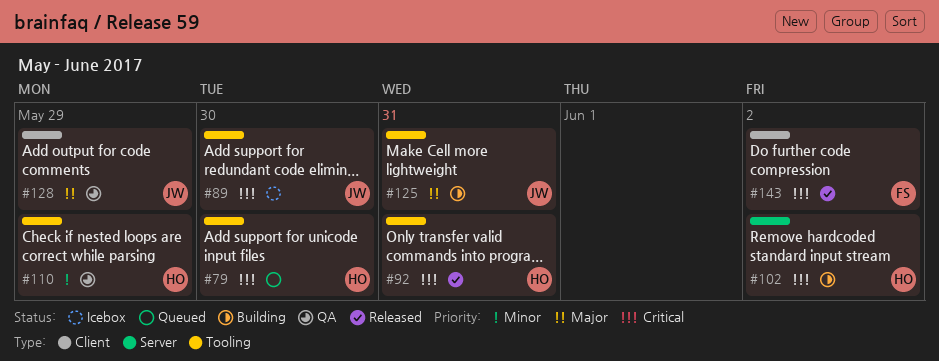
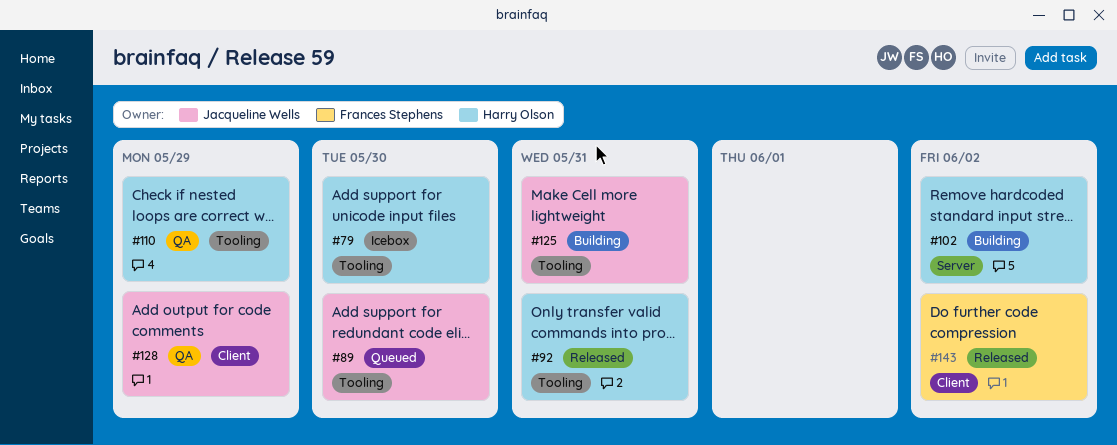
#79, status: Queued -> Icebox
#89, status: Icebox -> Queued

